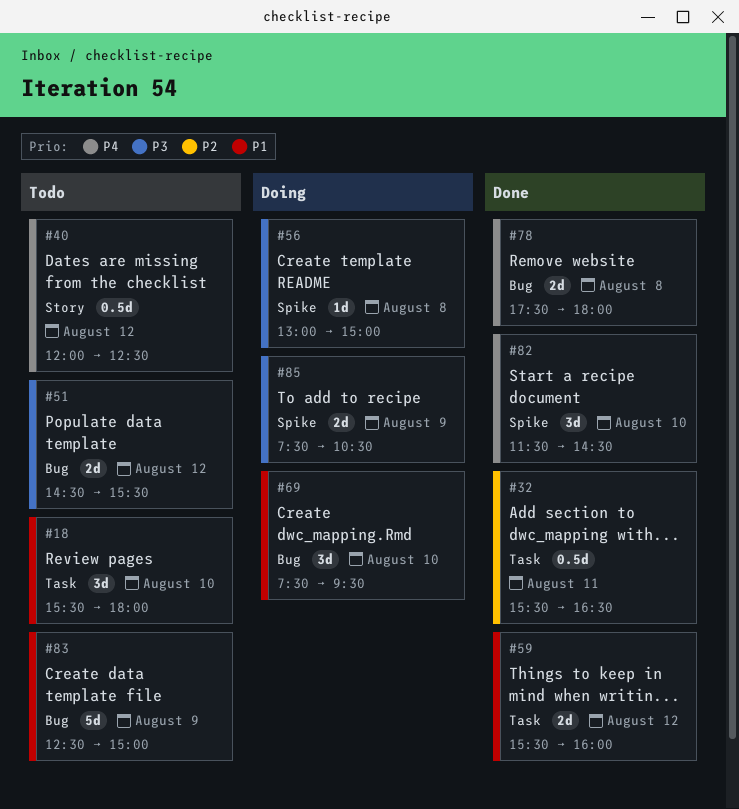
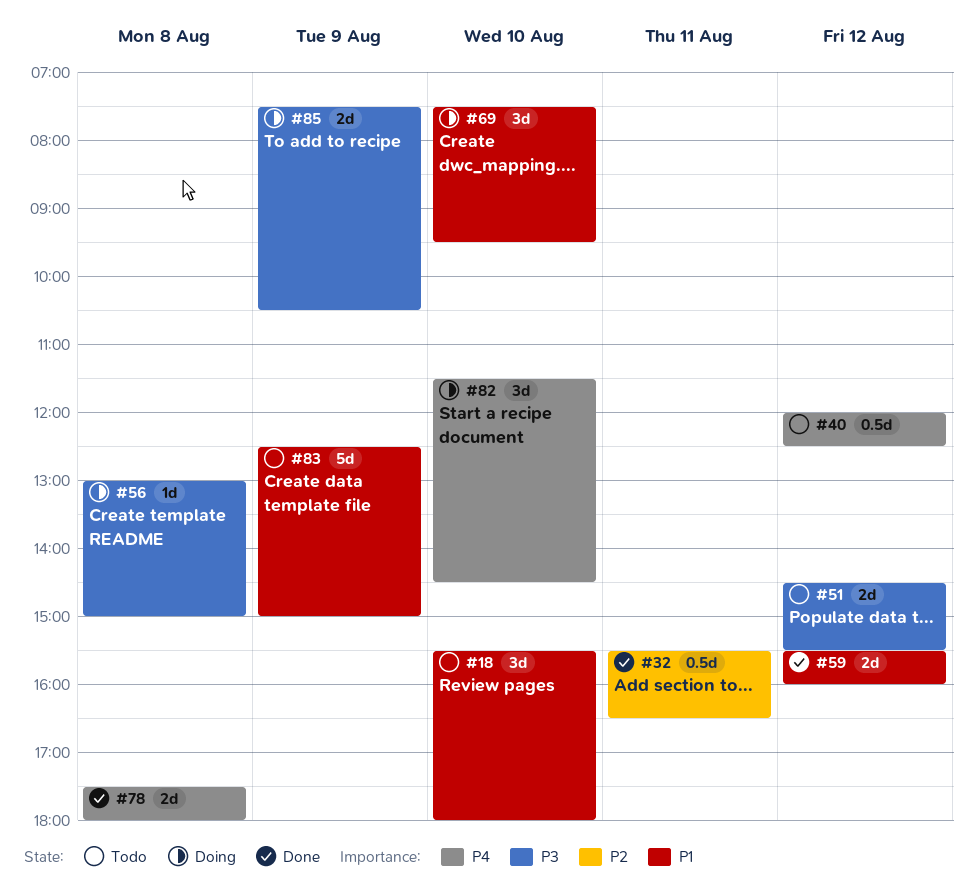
#82, status: Done -> Doing

